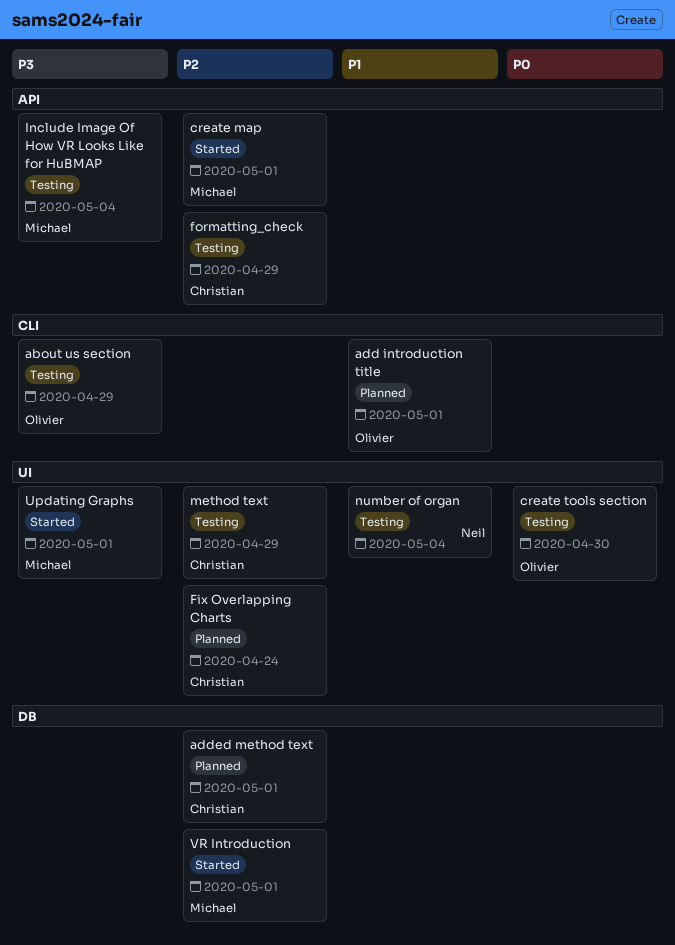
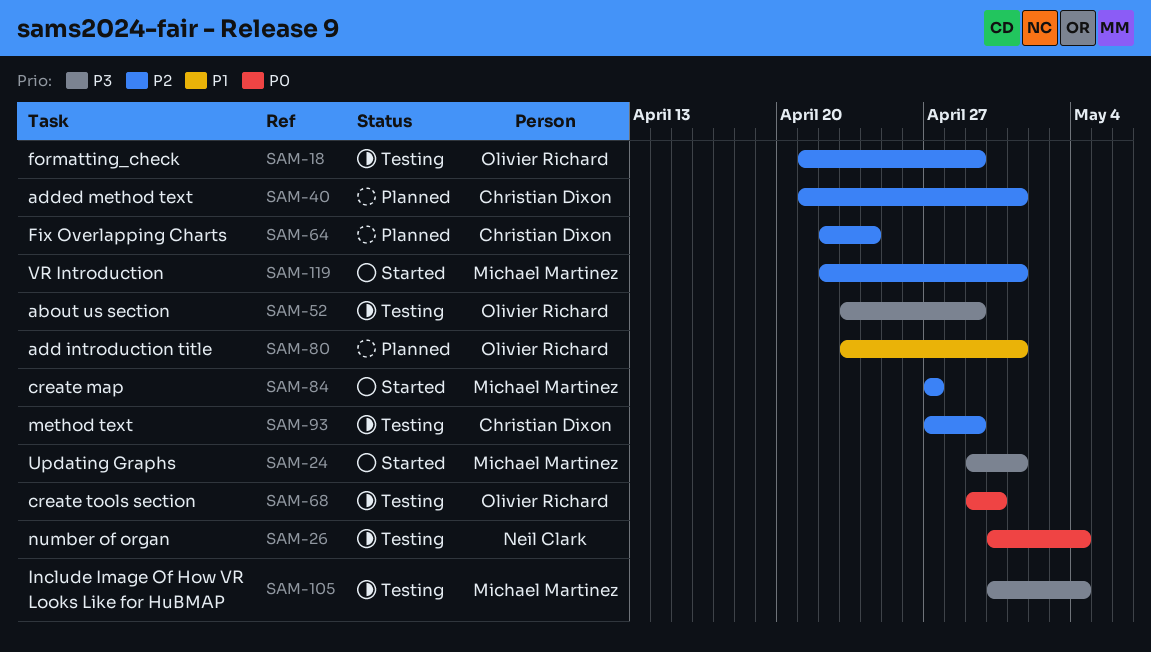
create map, due: May 1 -> Apr 27
formatting_check, owner: Christian Dixon -> Olivier Richard
number of organ, priority: P1 -> P0

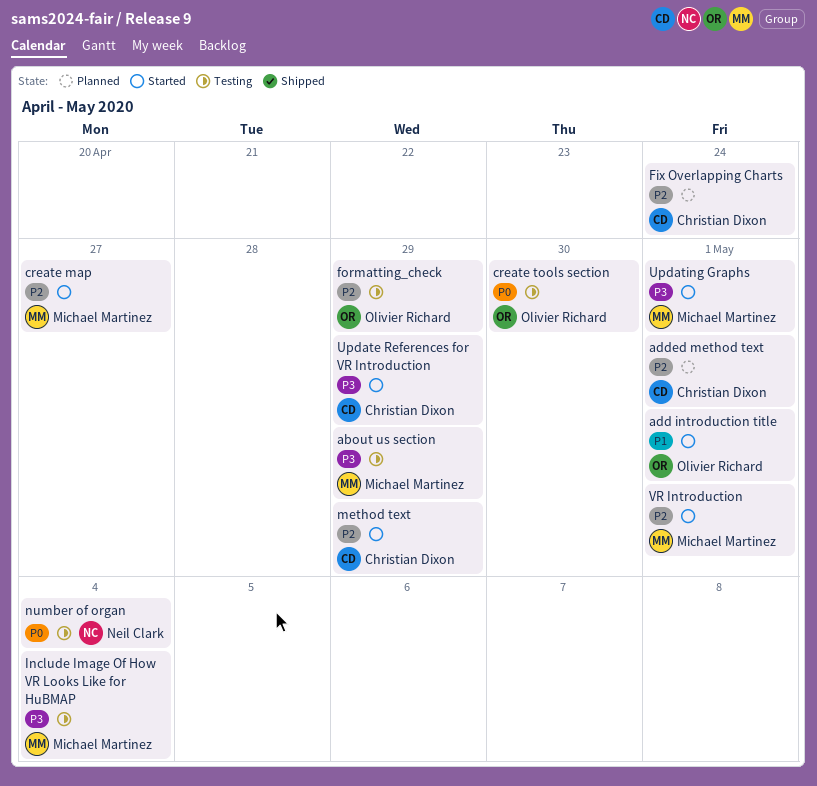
about us section, owner: Olivier Richard -> Michael Martinez
add introduction title, status: Planned -> Started
method text, status: Testing -> Started
Update References for VR Introduction: none -> present

